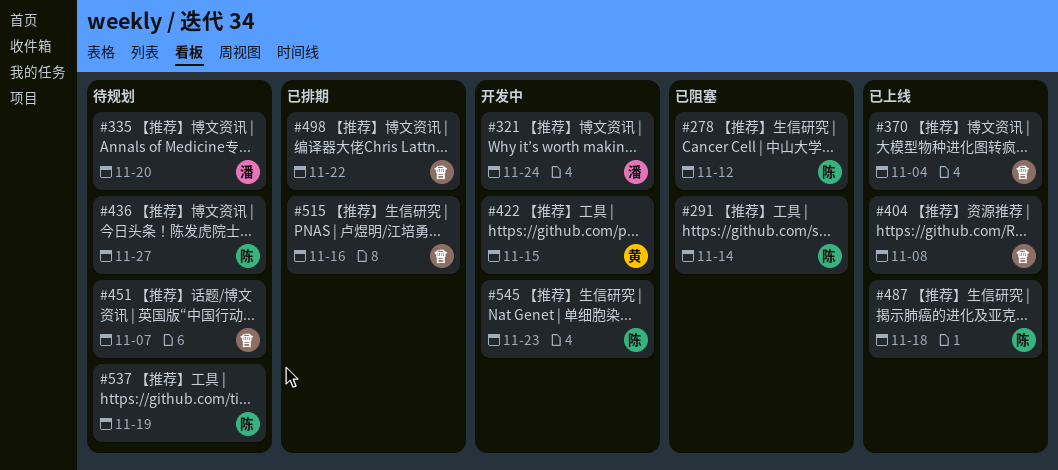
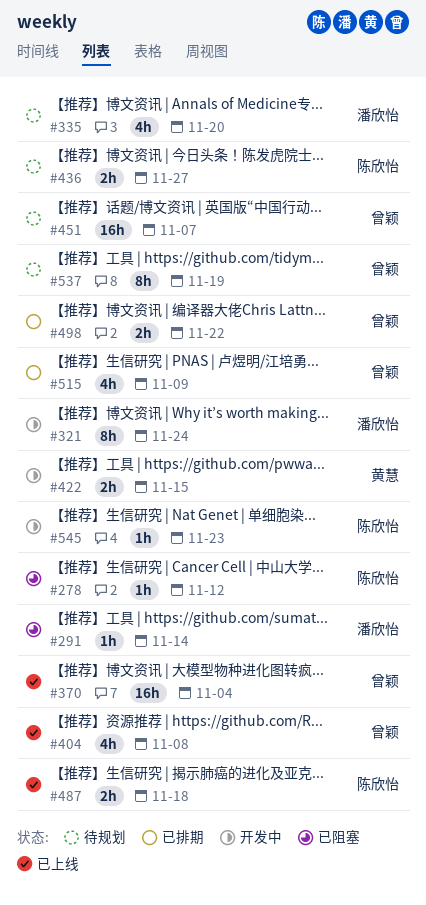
#291, owner: 陈欣怡 -> 潘欣怡
#515, due: Nov 16 -> Nov 9
#537, owner: 陈欣怡 -> 曾颖

